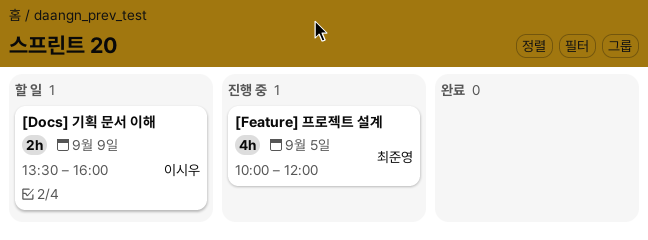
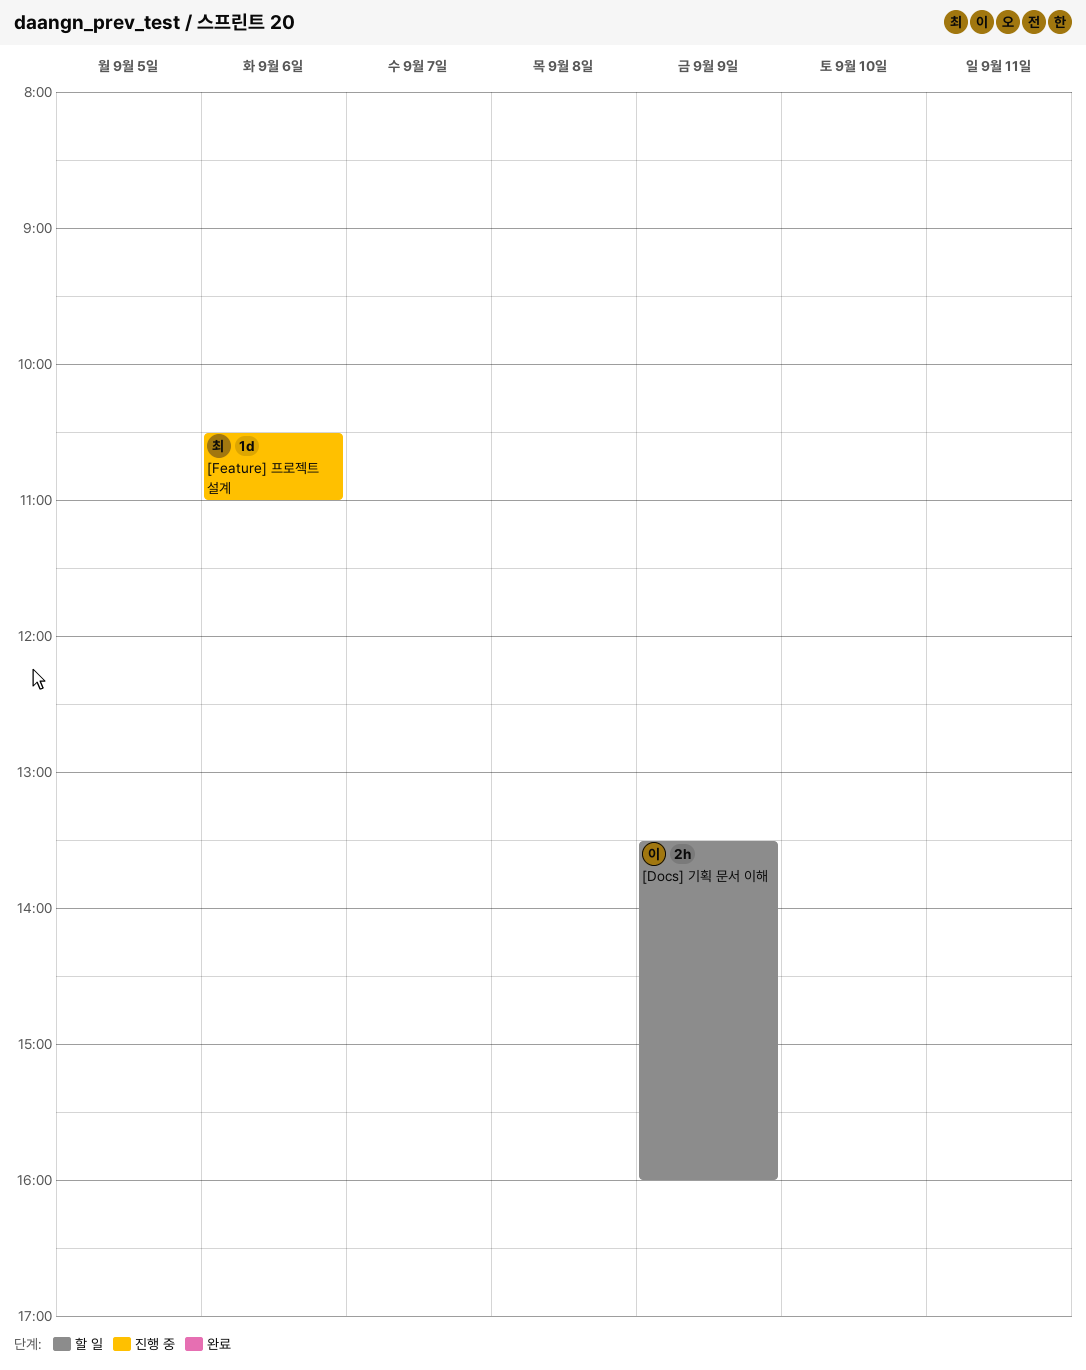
[Feature] 프로젝트 설계, estimate: 4h -> 1d
[Feature] 프로젝트 설계, day: Sep 5 -> Sep 6
[Feature] 프로젝트 설계, begins: 10:00 -> 10:30
[Feature] 프로젝트 설계, ends: 12:00 -> 11:00

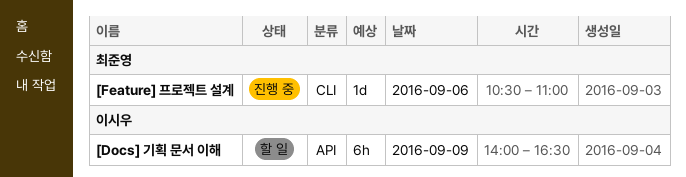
[Docs] 기획 문서 이해, estimate: 2h -> 6h
[Docs] 기획 문서 이해, begins: 13:30 -> 14:00
[Docs] 기획 문서 이해, ends: 16:00 -> 16:30

